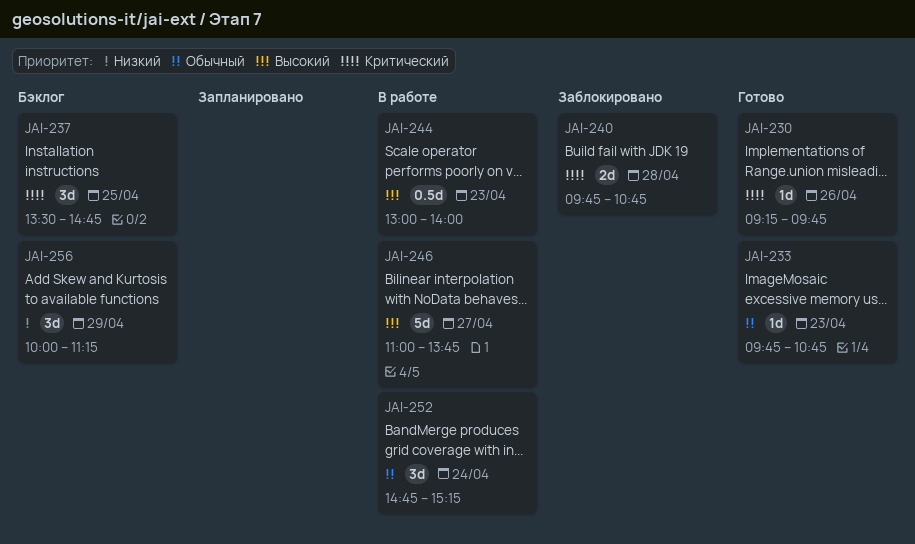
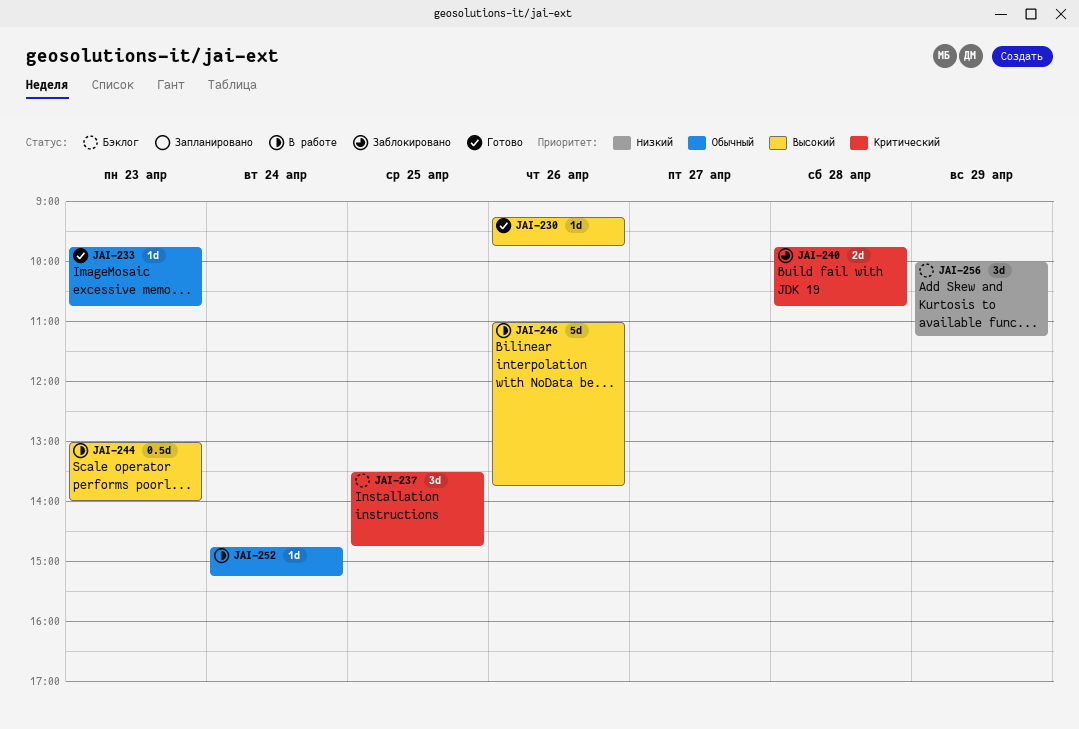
JAI-230, priority: Критический -> Высокий
JAI-246, day: Apr 27 -> Apr 26
JAI-252, estimate: 3d -> 1d

